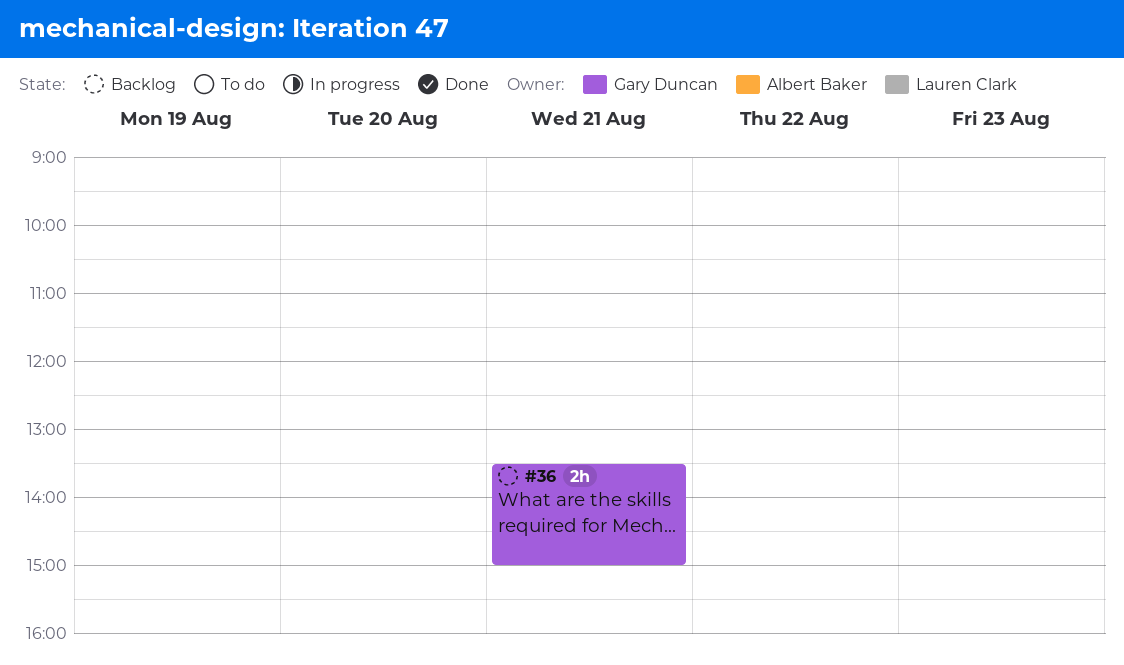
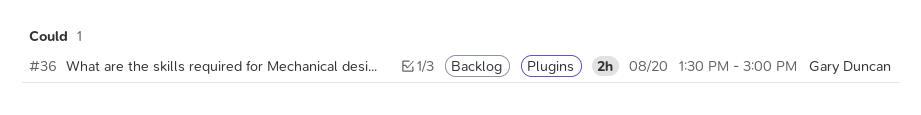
#36, day: Aug 21 -> Aug 20

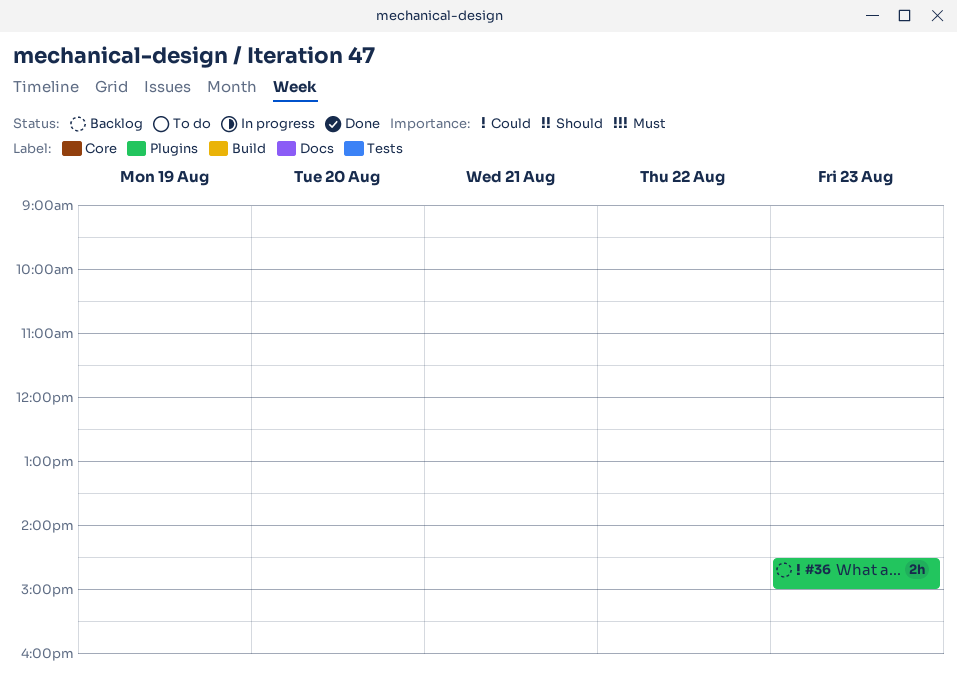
#36, day: Aug 20 -> Aug 23
#36, begins: 13:30 -> 14:30

